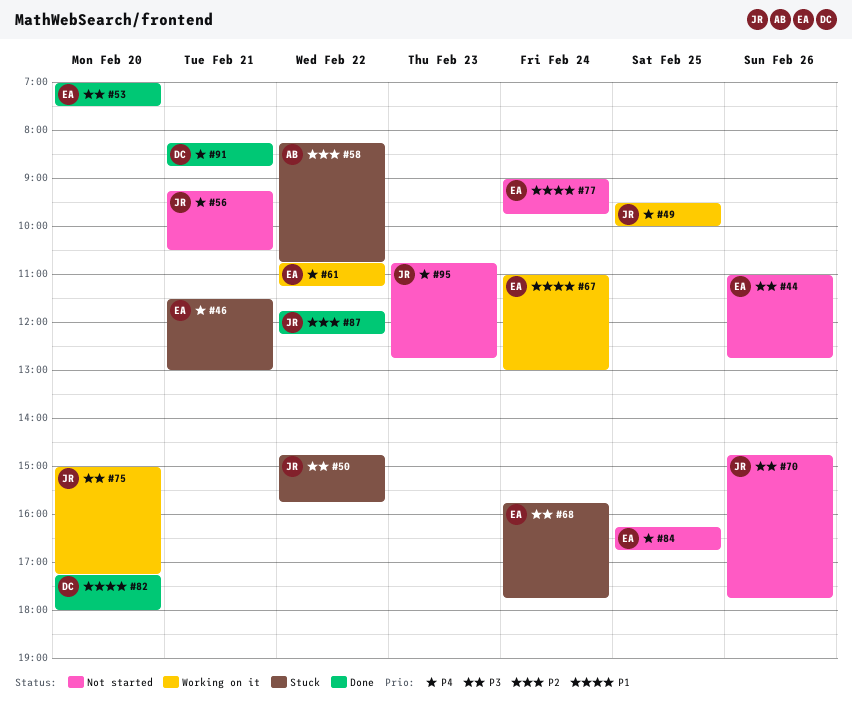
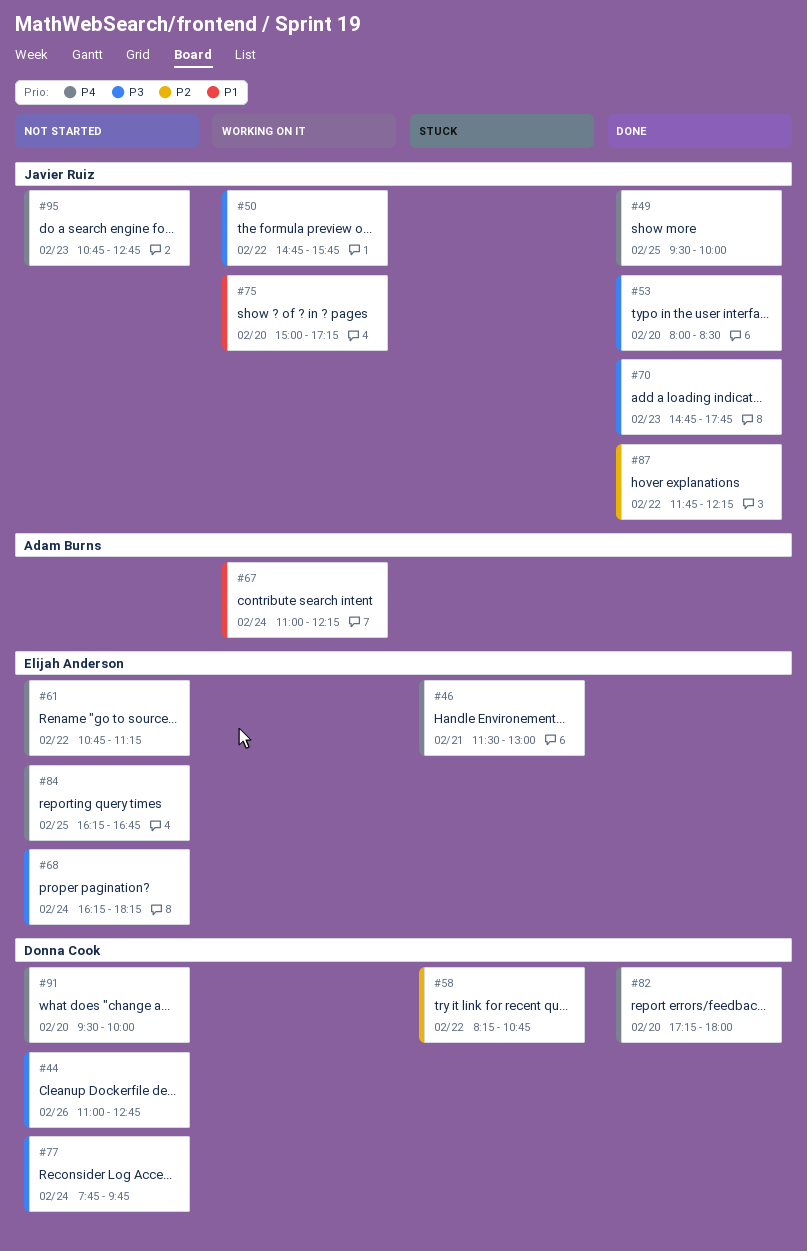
#44, owner: Elijah Anderson -> Donna Cook
#49, status: Working on it -> Done
#50, status: Stuck -> Working on it
#53, owner: Elijah Anderson -> Javier Ruiz
#53, begins: 07:00 -> 08:00
#53, ends: 07:30 -> 08:30
#56: present -> none
#58, owner: Adam Burns -> Donna Cook
#61, status: Working on it -> Not started
#67, owner: Elijah Anderson -> Adam Burns
#67, ends: 13:00 -> 12:15
#68, status: Stuck -> Not started
#68, begins: 15:45 -> 16:15
#68, ends: 17:45 -> 18:15
#70, status: Not started -> Done
#70, day: Feb 26 -> Feb 23
#75, priority: P3 -> P1
#77, owner: Elijah Anderson -> Donna Cook
#77, priority: P1 -> P3
#77, begins: 09:00 -> 07:45
#82, priority: P1 -> P4
#91, status: Done -> Not started
#91, day: Feb 21 -> Feb 20
#91, begins: 08:15 -> 09:30
#91, ends: 08:45 -> 10:00

